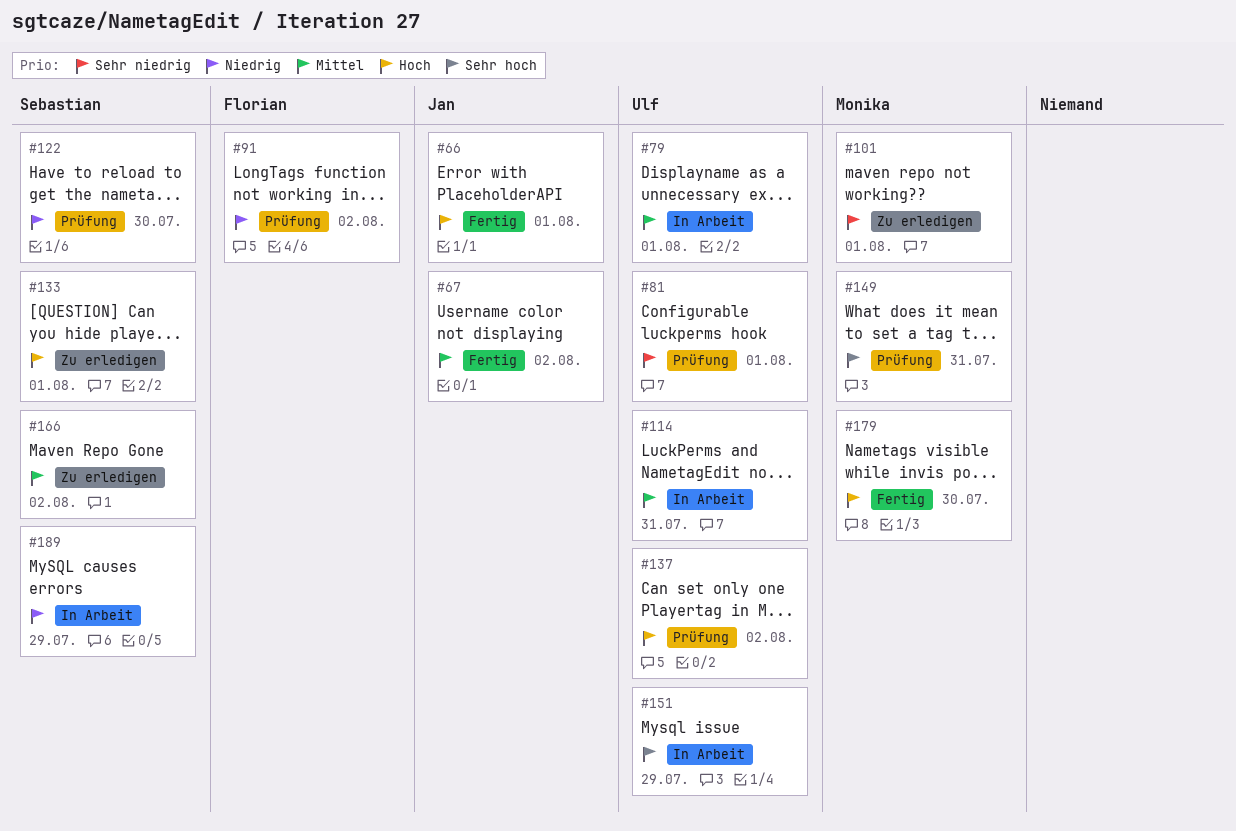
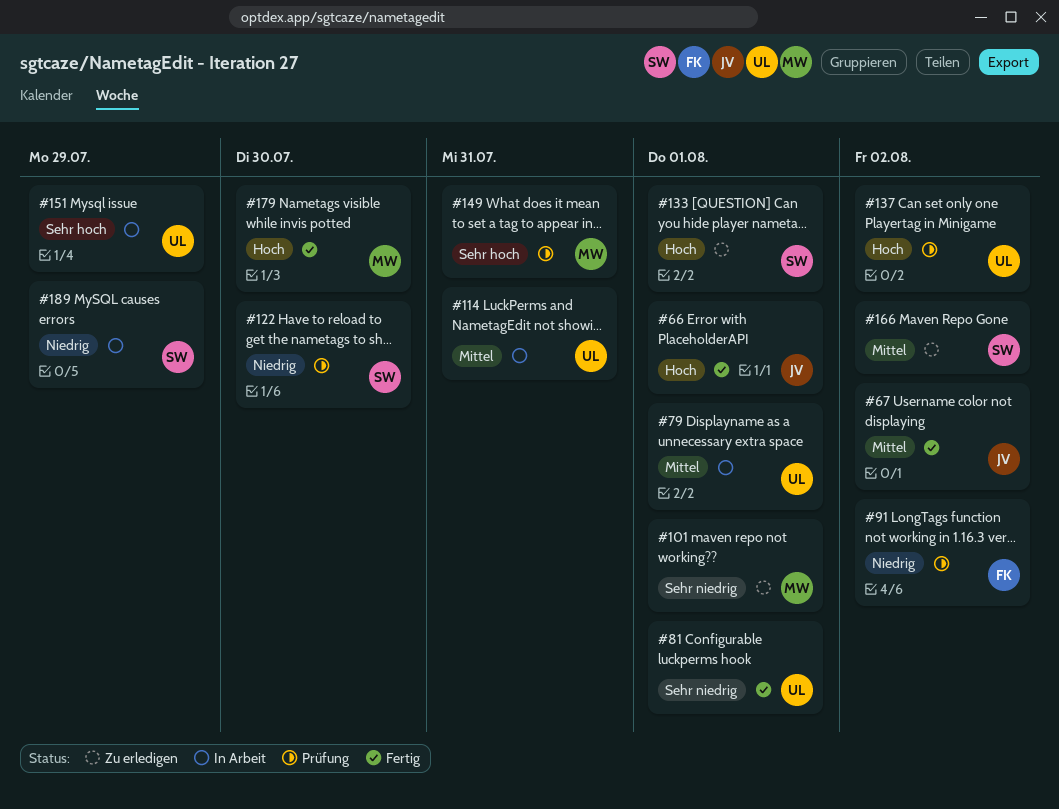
#81, status: Prüfung -> Fertig

